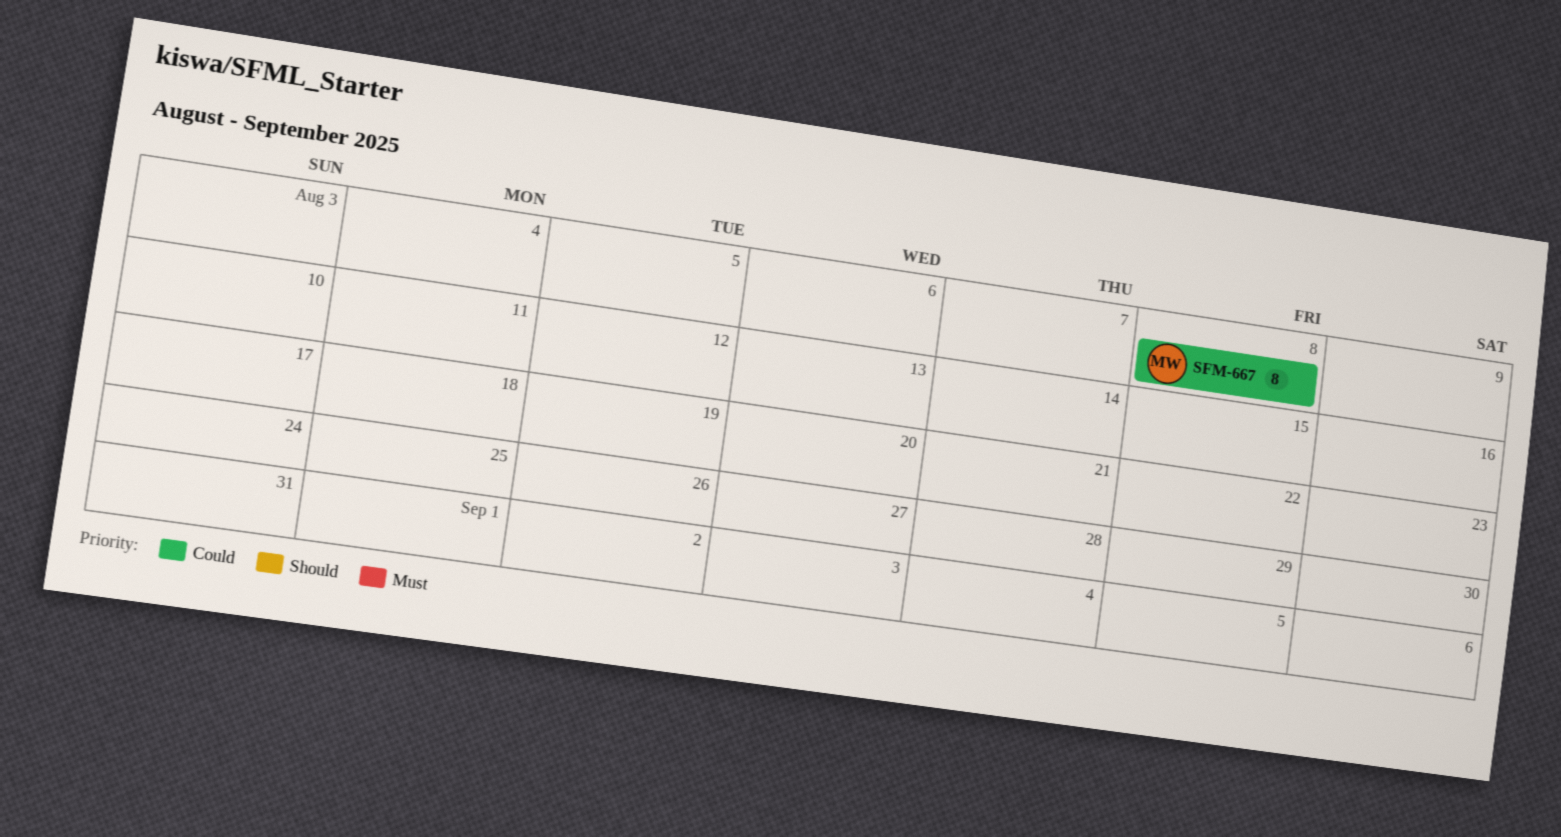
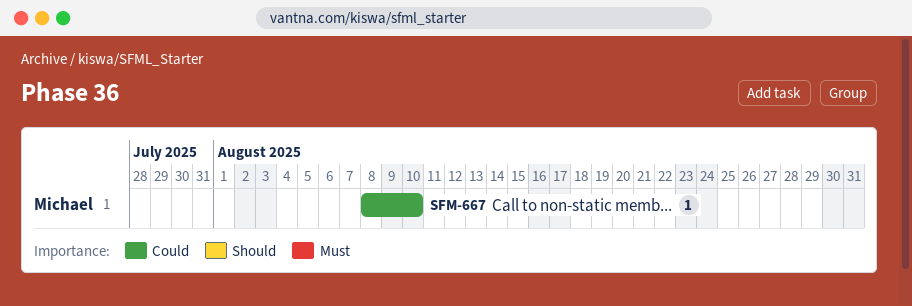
SFM-667, estimate: 8 -> 1
SFM-667, due: Aug 8 -> Aug 10

